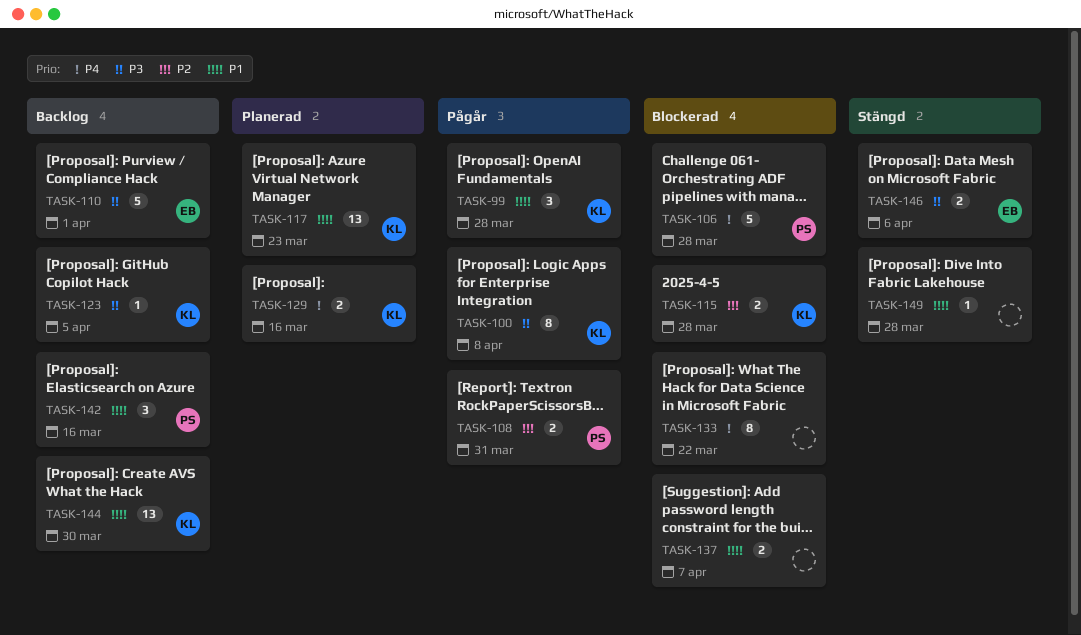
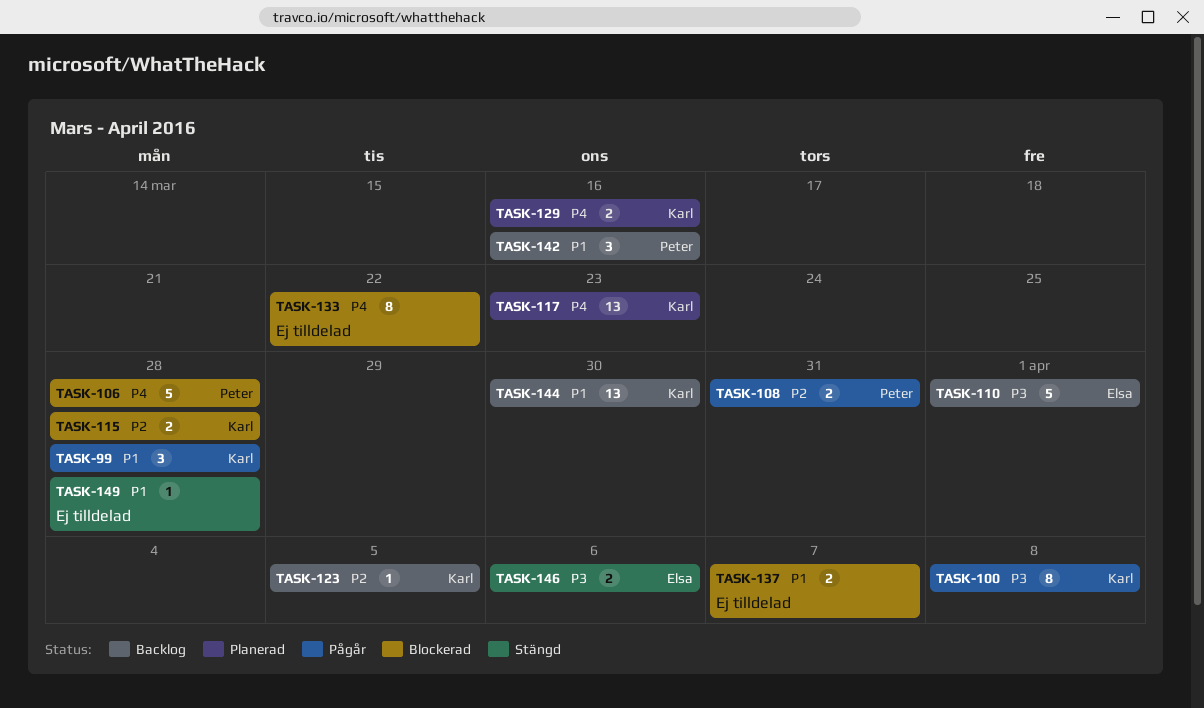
TASK-117, priority: P1 -> P4
TASK-123, priority: P3 -> P2

